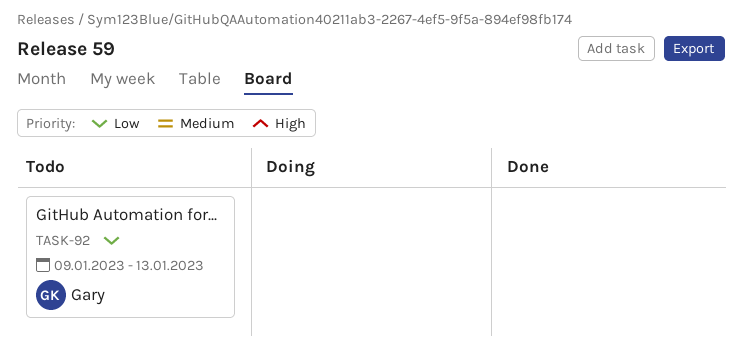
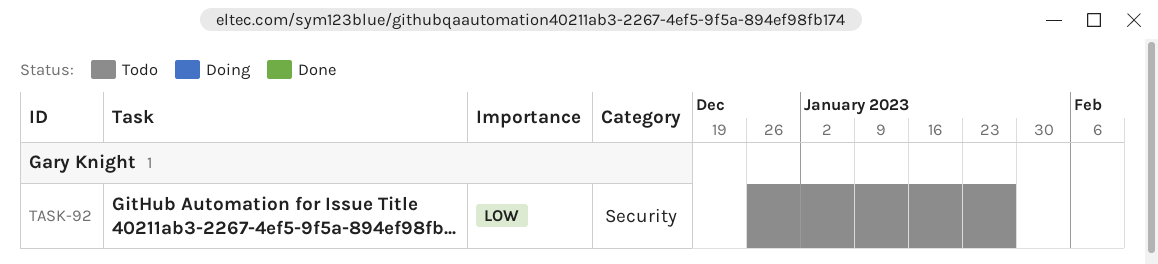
TASK-92, start: Jan 9 -> Dec 26
TASK-92, due: Jan 13 -> Jan 27

